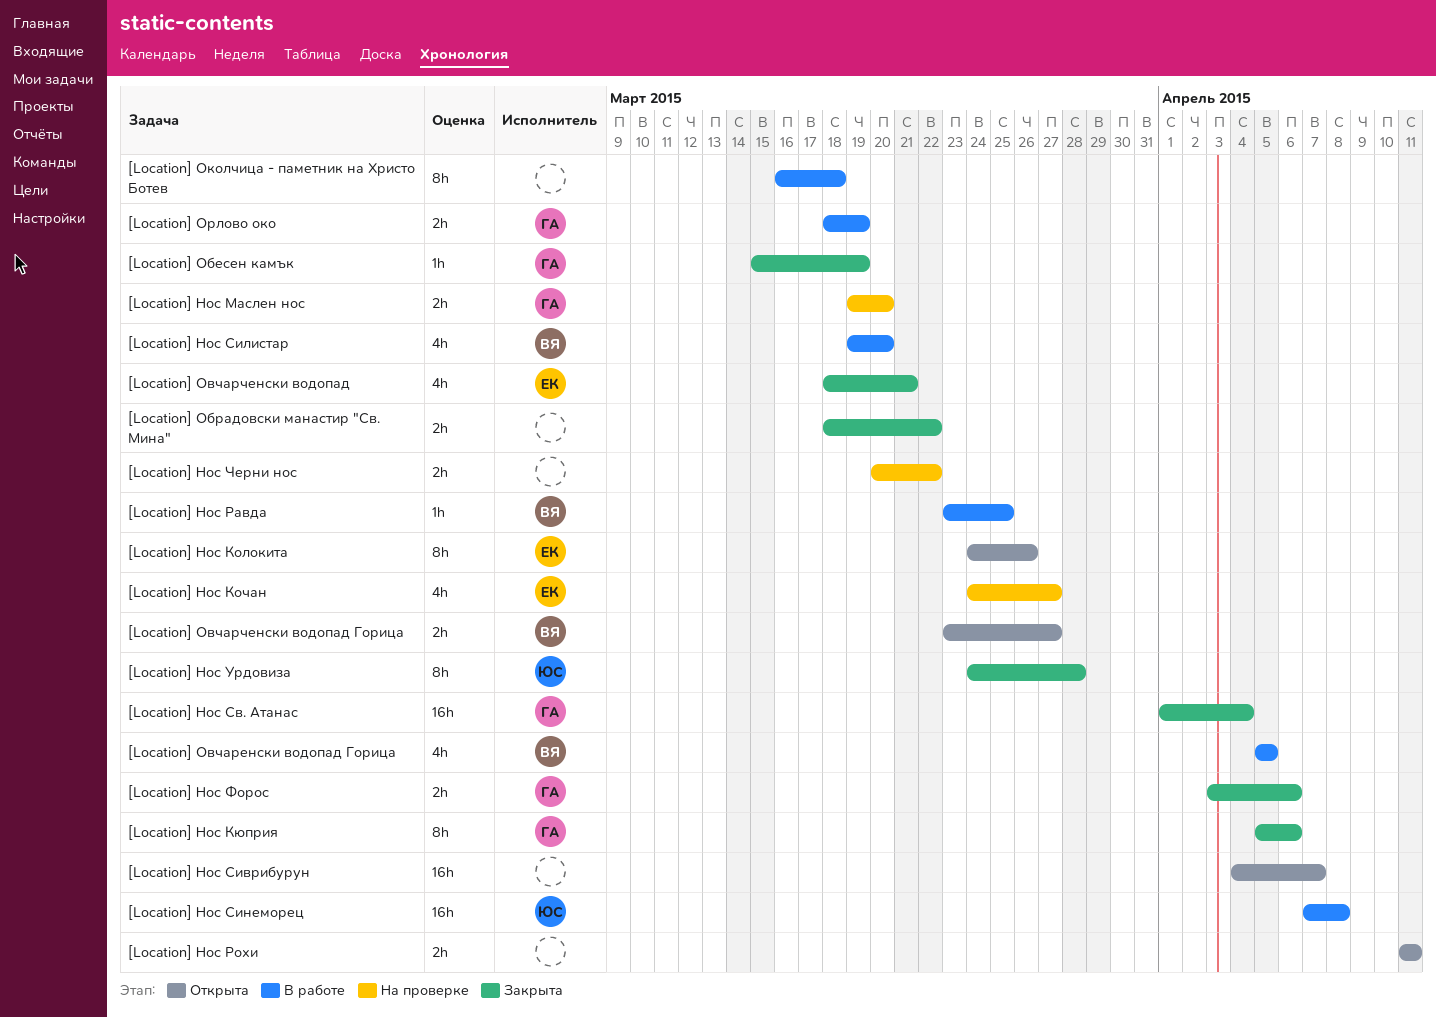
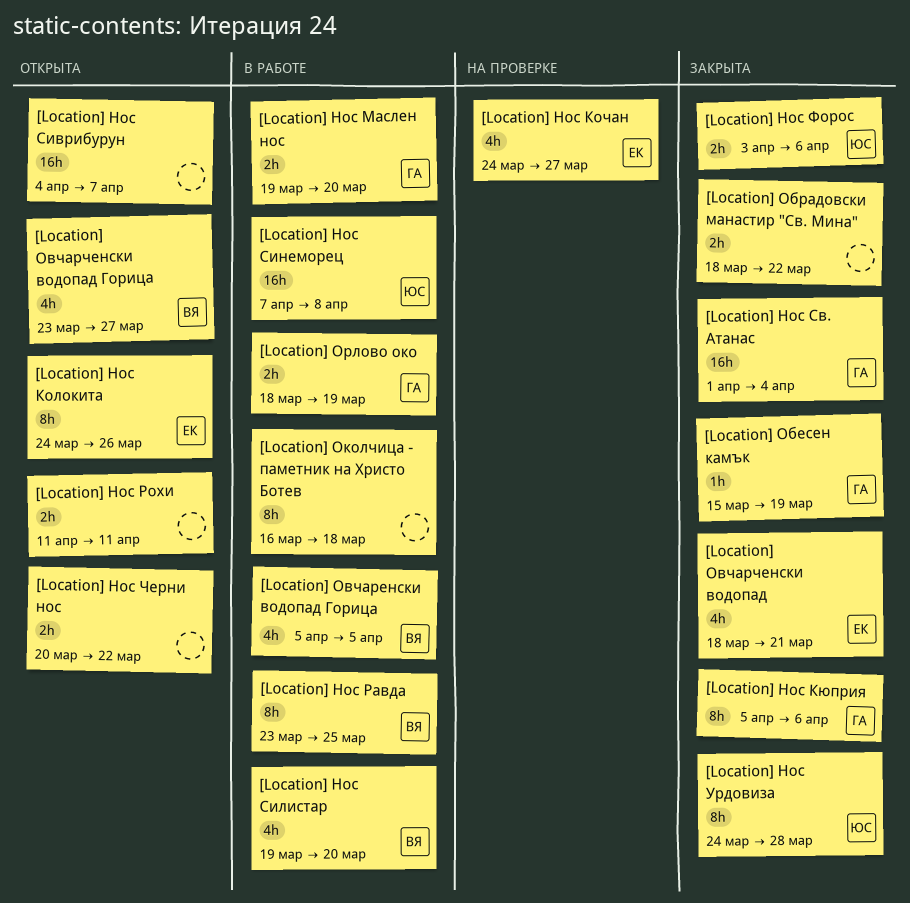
[Location] Нос Маслен нос, status: На проверке -> В работе
[Location] Нос Равда, estimate: 1h -> 8h
[Location] Нос Форос, owner: ГА -> ЮС
[Location] Нос Черни нос, status: На проверке -> Открыта
[Location] Овчарченски водопад Горица, estimate: 2h -> 4h

